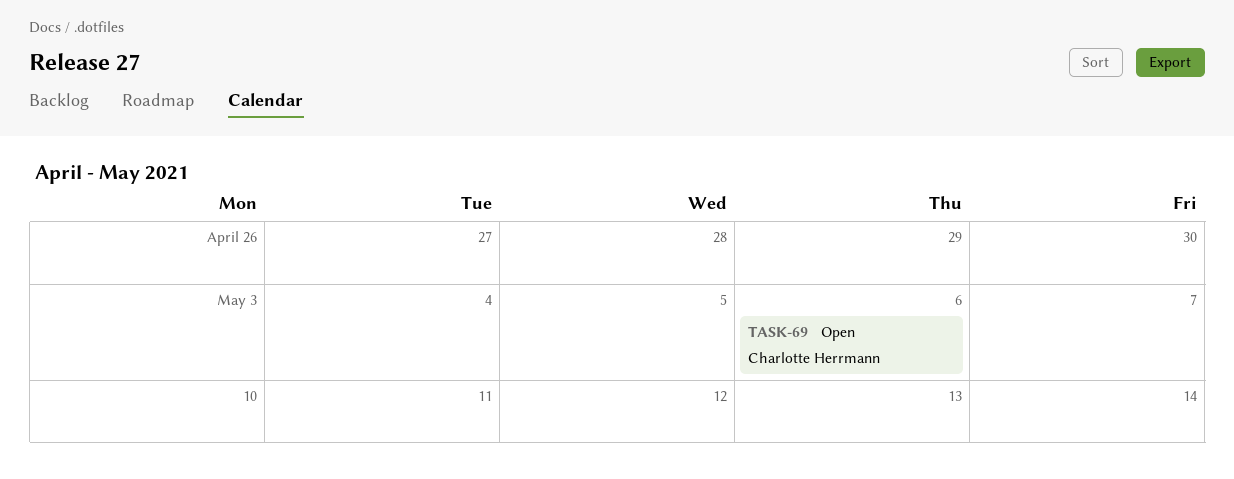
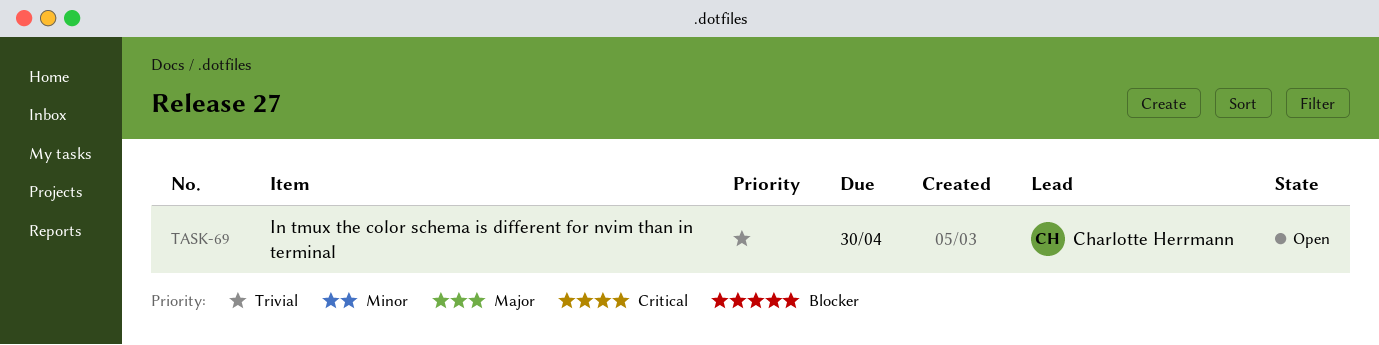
TASK-69, due: May 6 -> Apr 30

